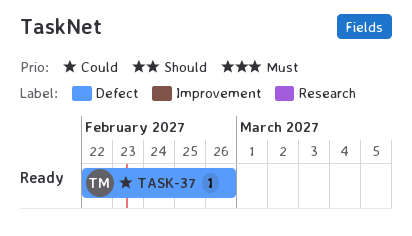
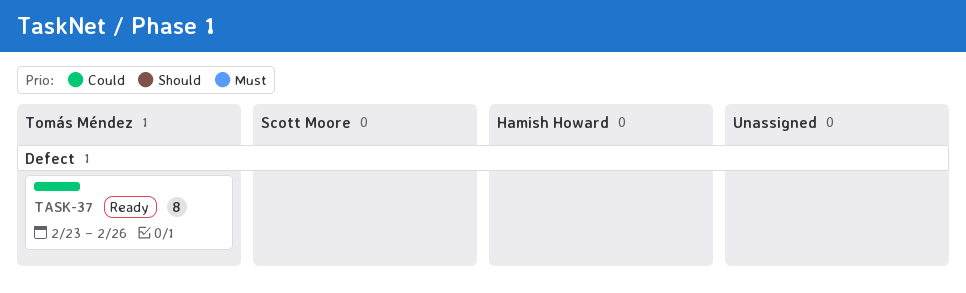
TASK-37, estimate: 1 -> 8
TASK-37, start: Feb 22 -> Feb 23

